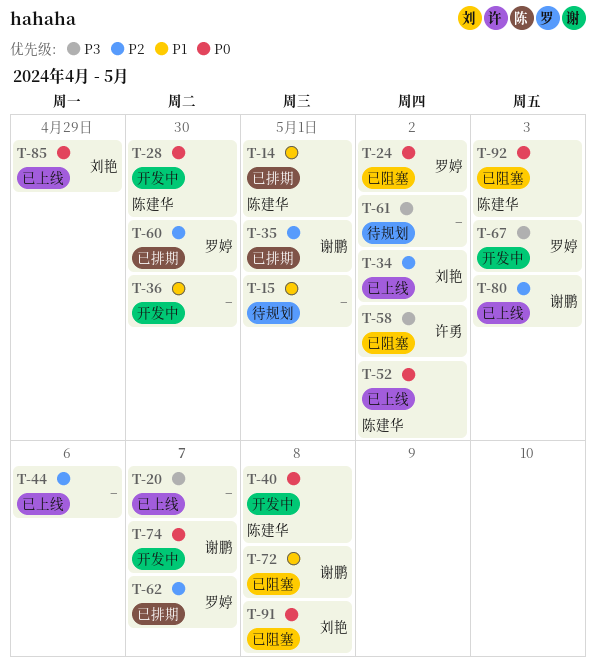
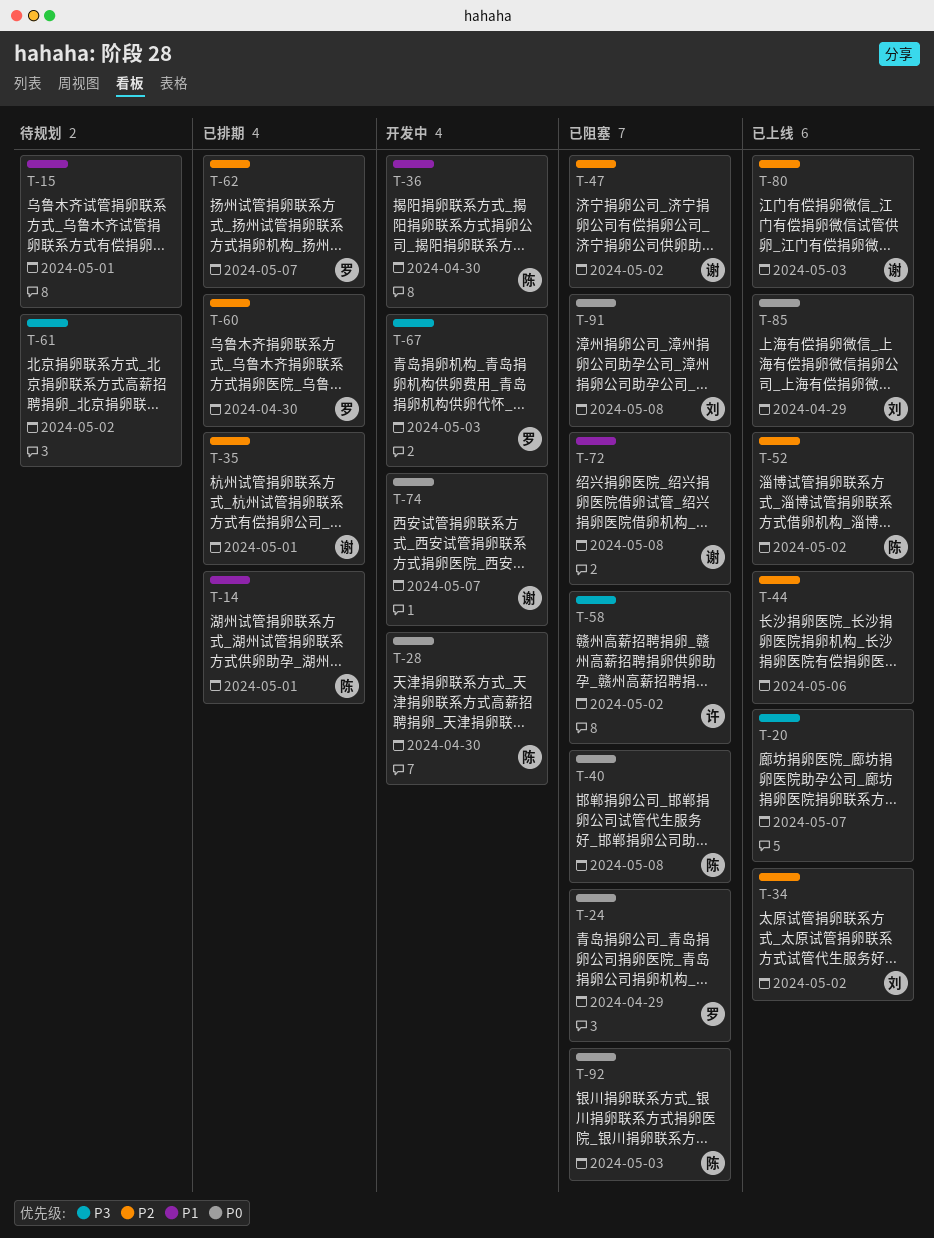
T-24, due: May 2 -> Apr 29
T-36, owner: none -> 陈建华
T-40, status: 开发中 -> 已阻塞
T-47: none -> present
T-52, priority: P0 -> P2

